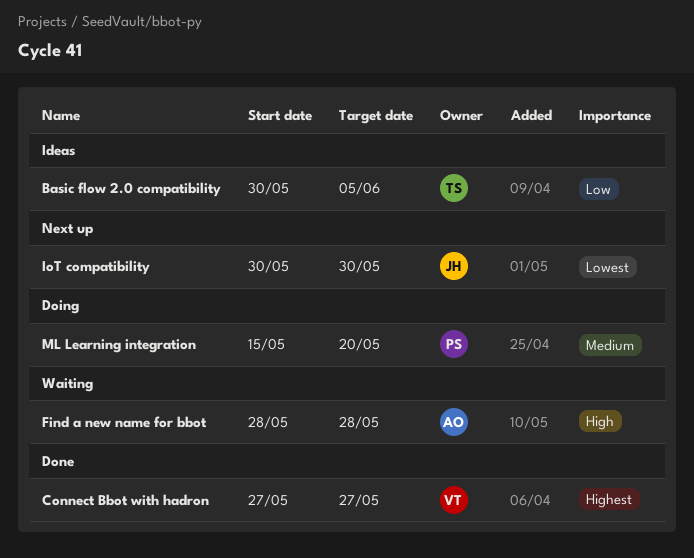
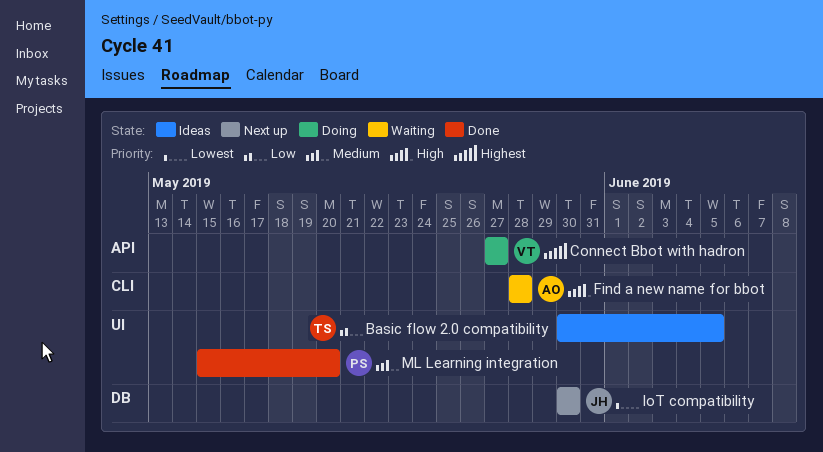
Connect Bbot with hadron, status: Done -> Doing
ML Learning integration, status: Doing -> Done

